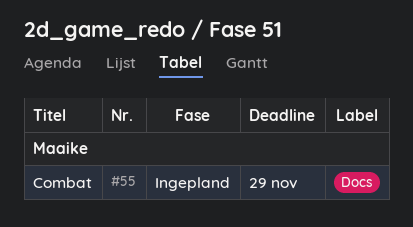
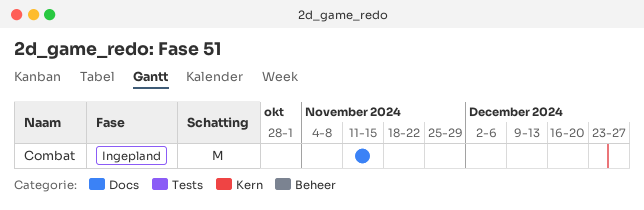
Combat, due: Nov 29 -> Nov 15

